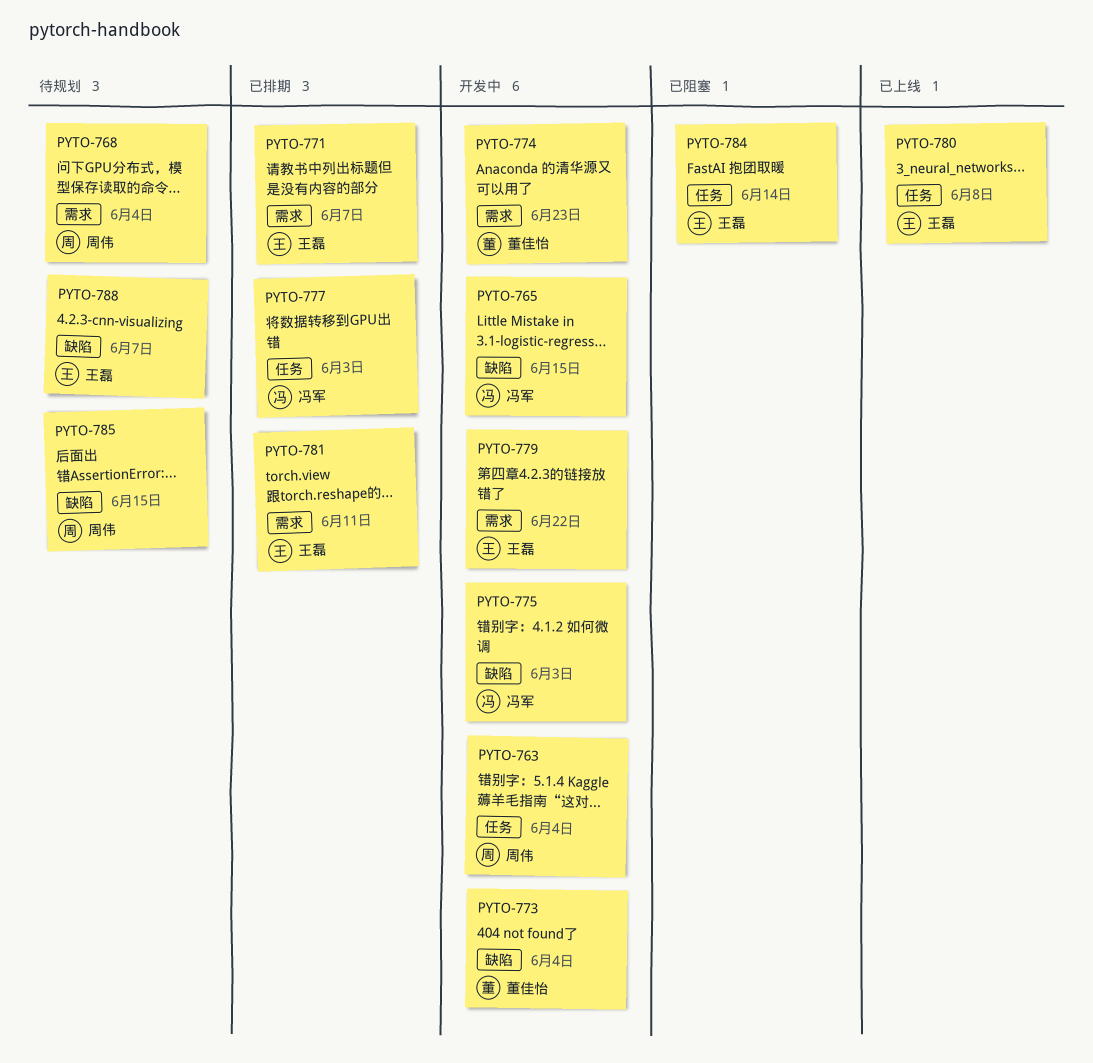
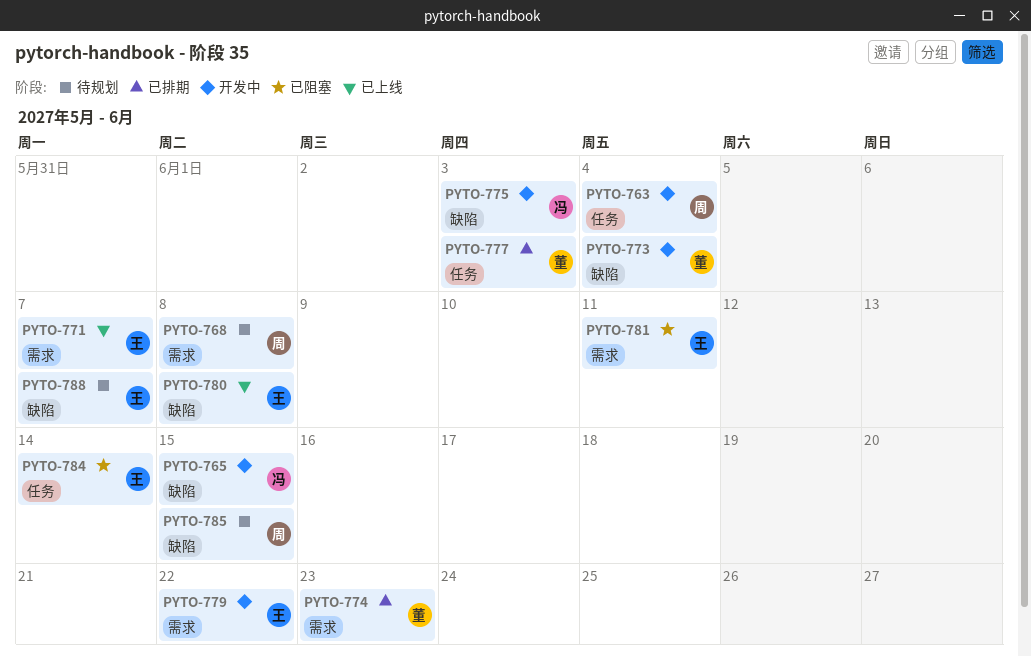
PYTO-768, due: Jun 4 -> Jun 8
PYTO-771, status: 已排期 -> 已上线
PYTO-774, status: 开发中 -> 已排期
PYTO-777, owner: 冯军 -> 董佳怡
PYTO-780, label: 任务 -> 缺陷
PYTO-781, status: 已排期 -> 已阻塞

